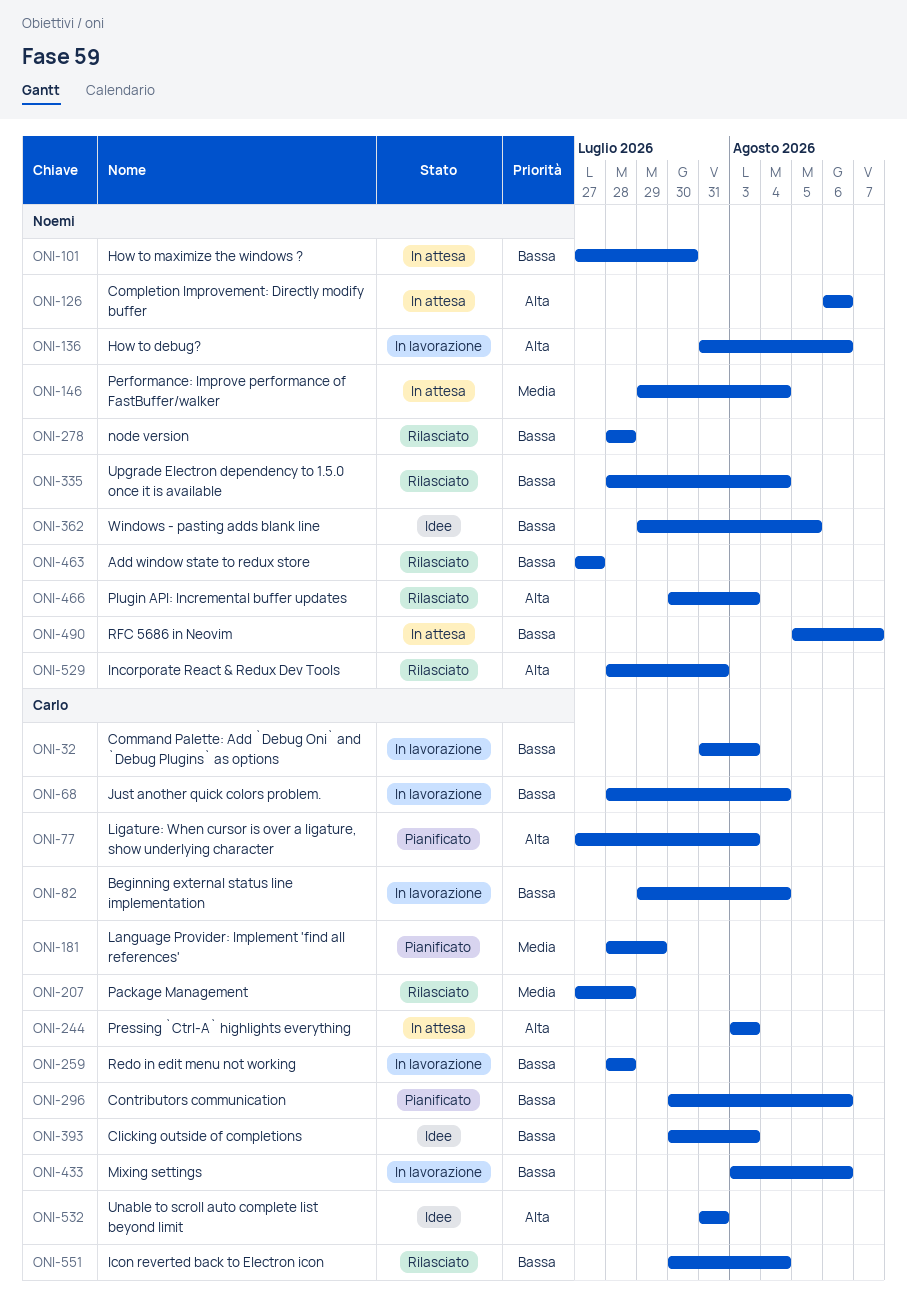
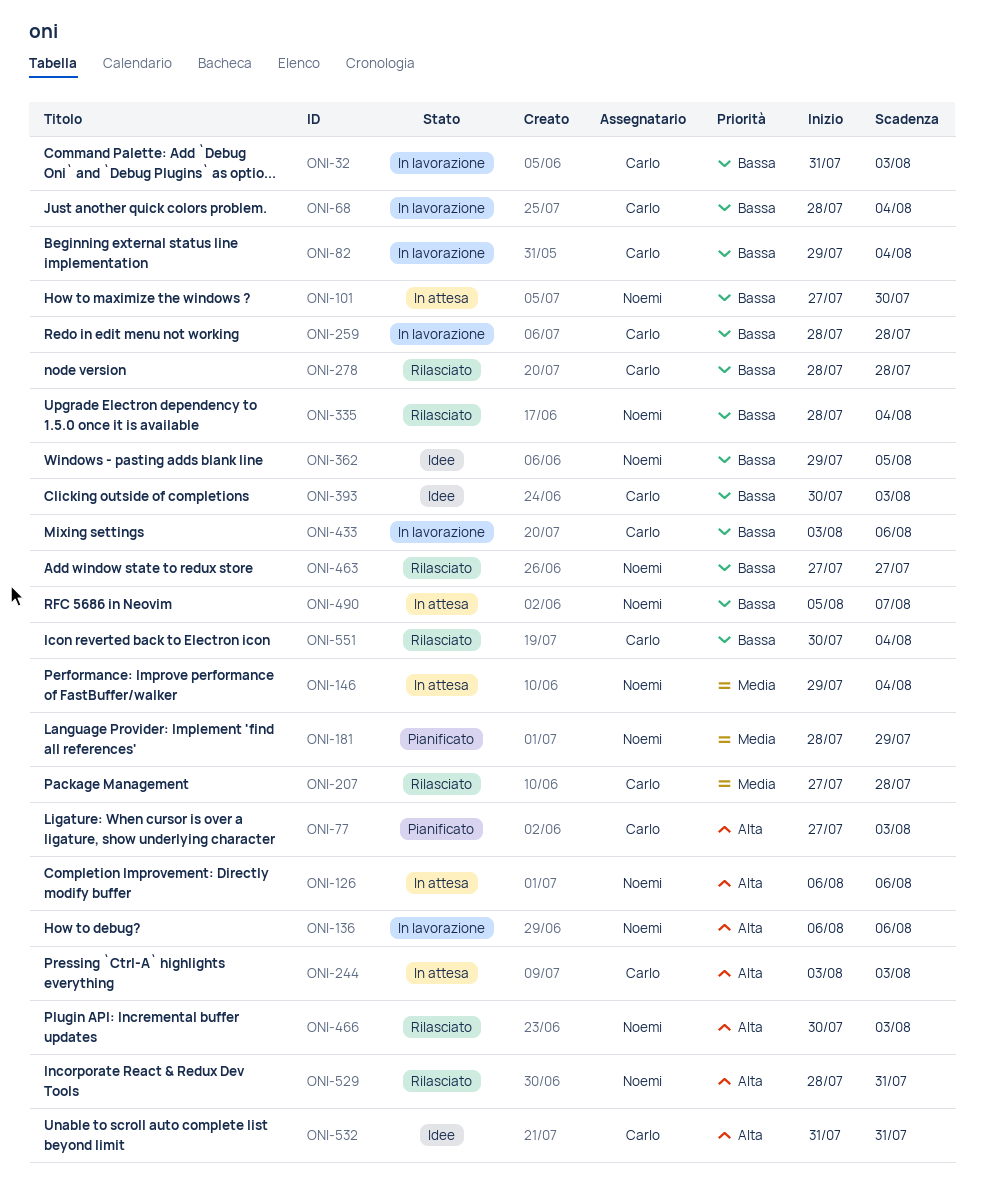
ONI-136, start: Jul 31 -> Aug 6
ONI-181, owner: Carlo -> Noemi
ONI-278, owner: Noemi -> Carlo
ONI-296: present -> none

